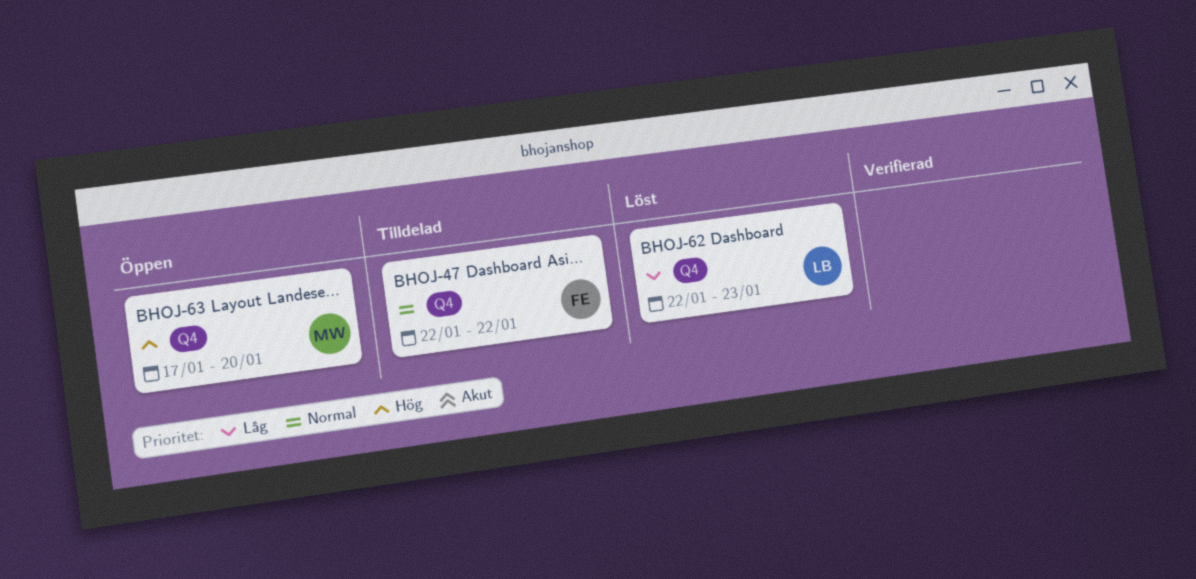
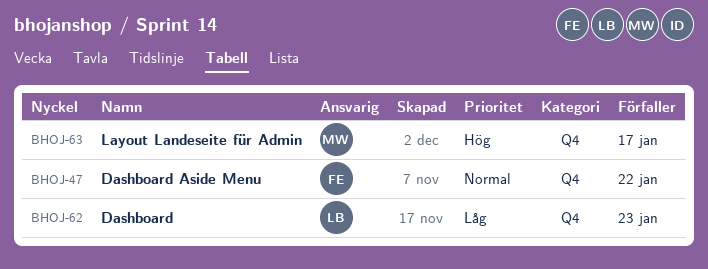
BHOJ-63, due: Jan 20 -> Jan 17

